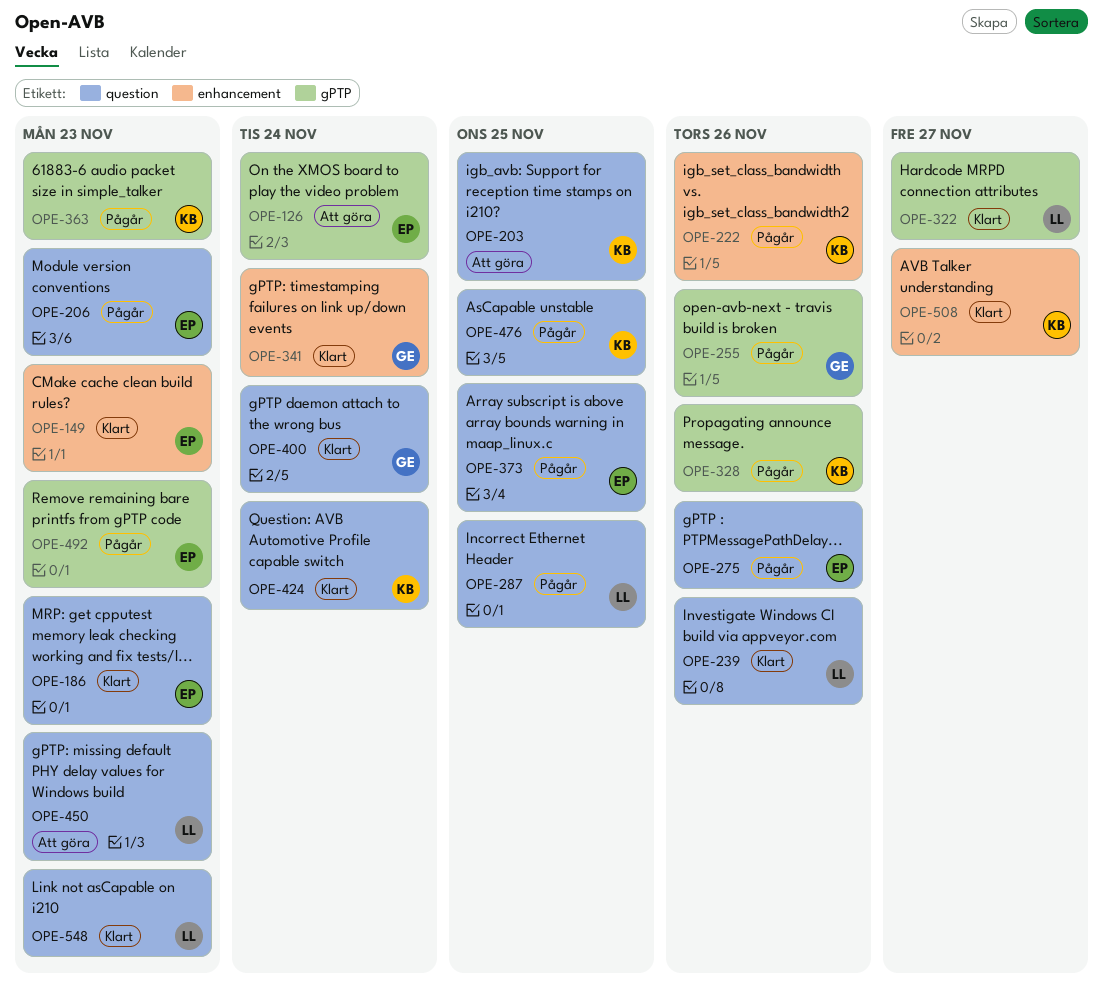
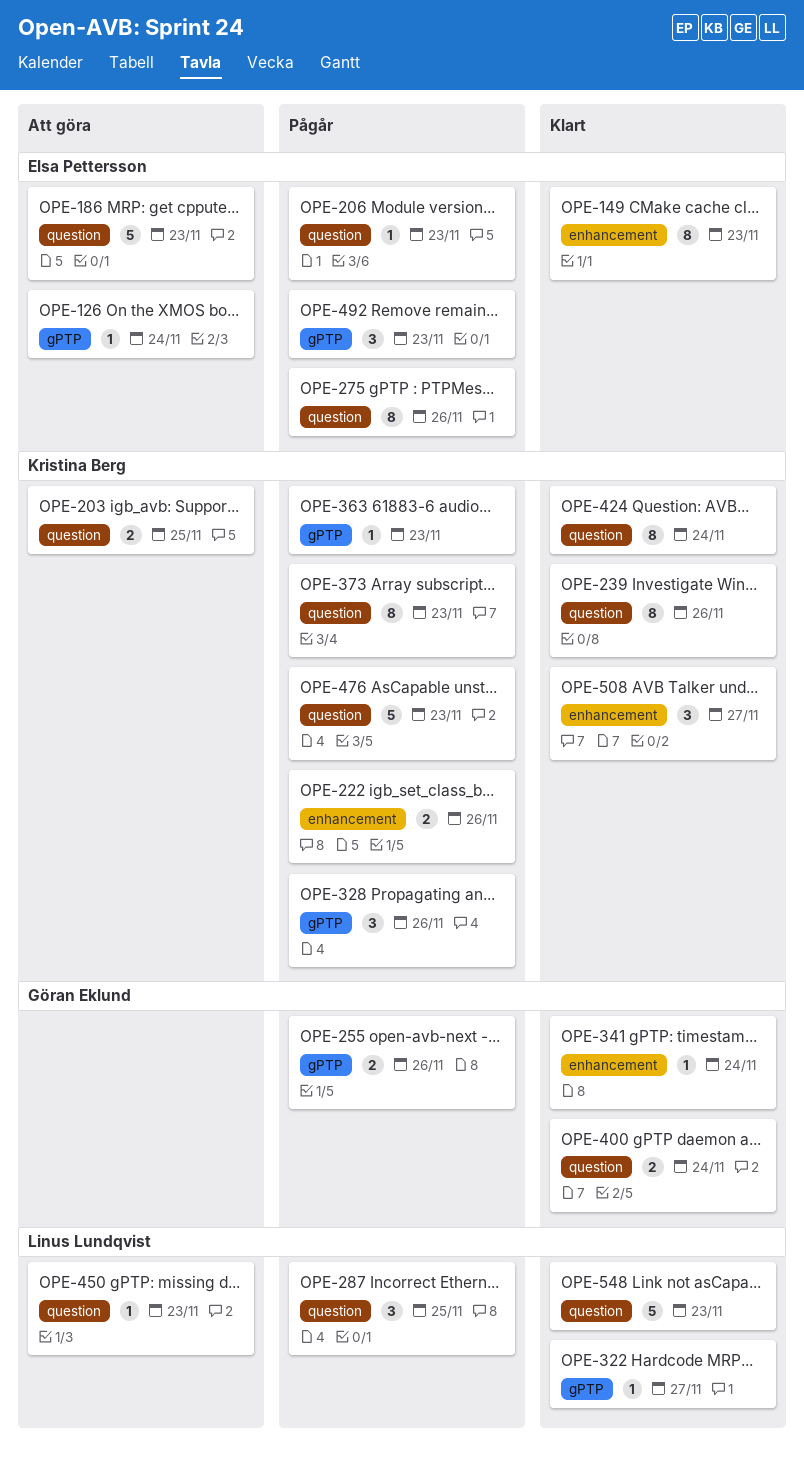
OPE-186, status: Klart -> Att göra
OPE-239, owner: Linus Lundqvist -> Kristina Berg
OPE-373, owner: Elsa Pettersson -> Kristina Berg
OPE-373, due: Nov 25 -> Nov 23
OPE-476, due: Nov 25 -> Nov 23

